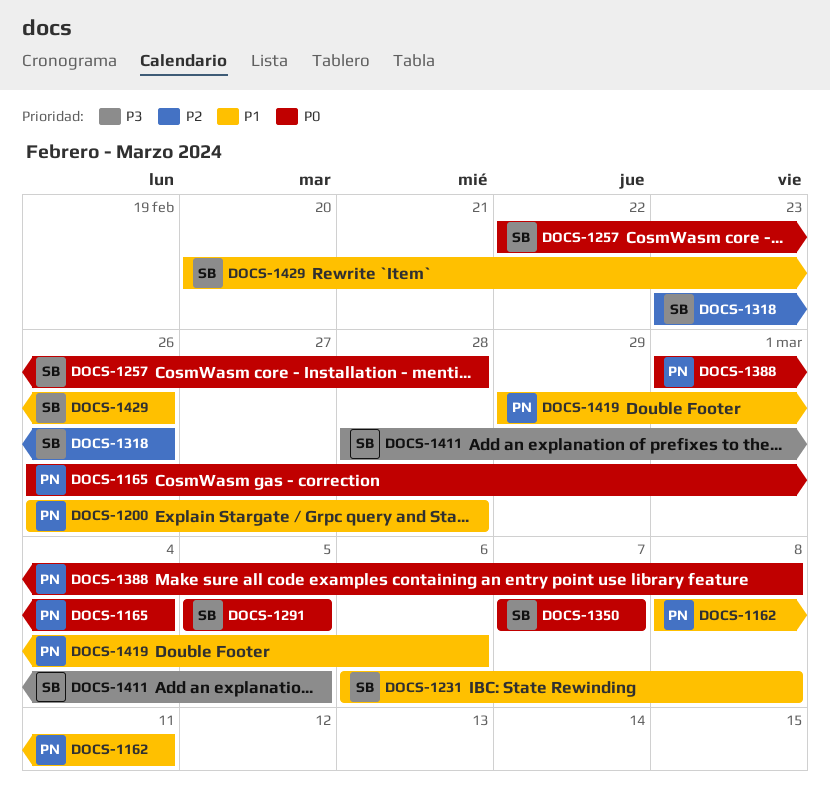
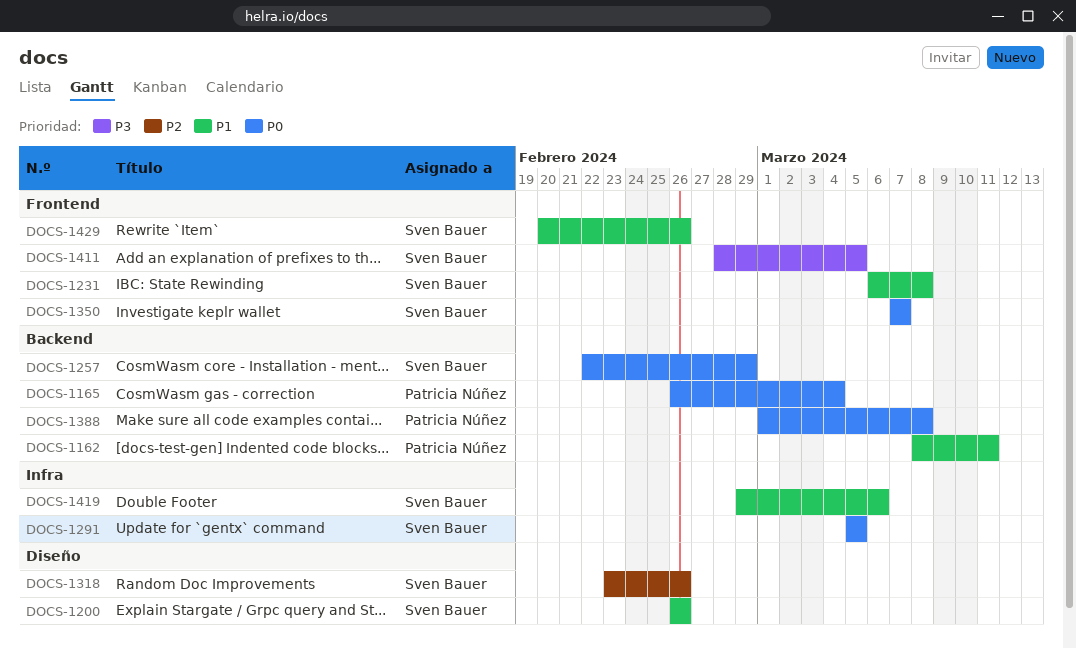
DOCS-1200, owner: Patricia Núñez -> Sven Bauer
DOCS-1200, due: Feb 28 -> Feb 26
DOCS-1257, due: Feb 28 -> Feb 29
DOCS-1419, owner: Patricia Núñez -> Sven Bauer

